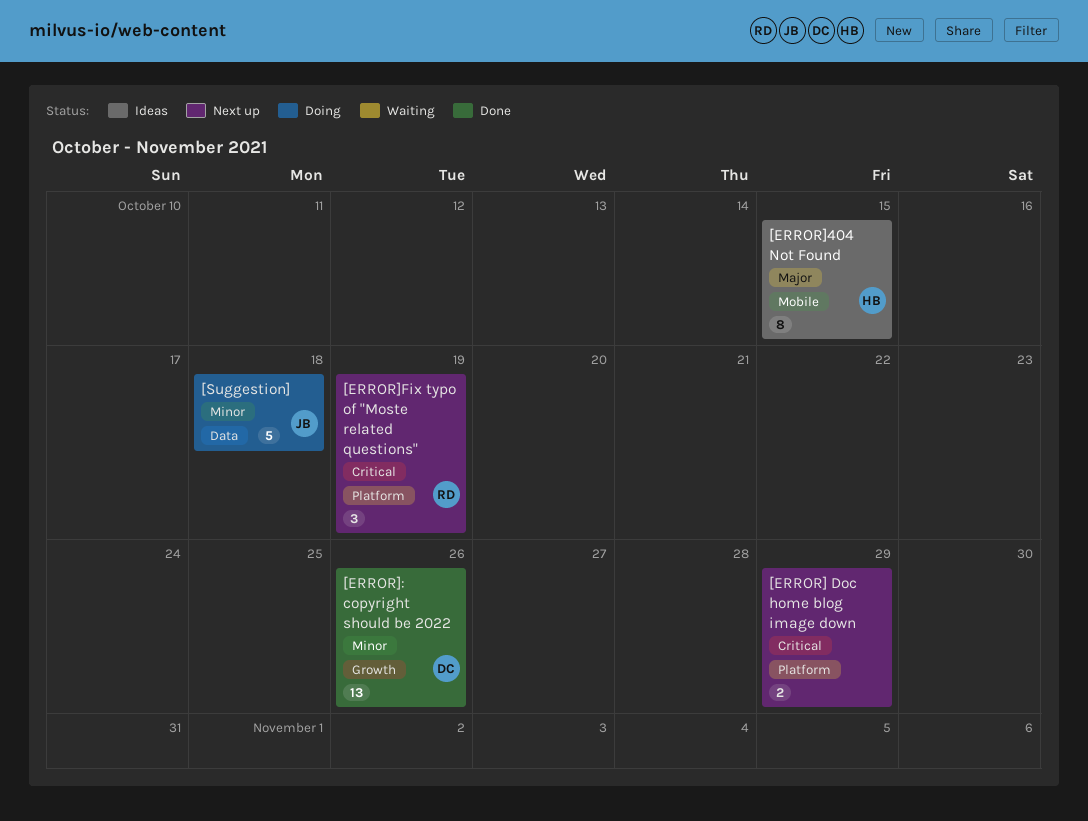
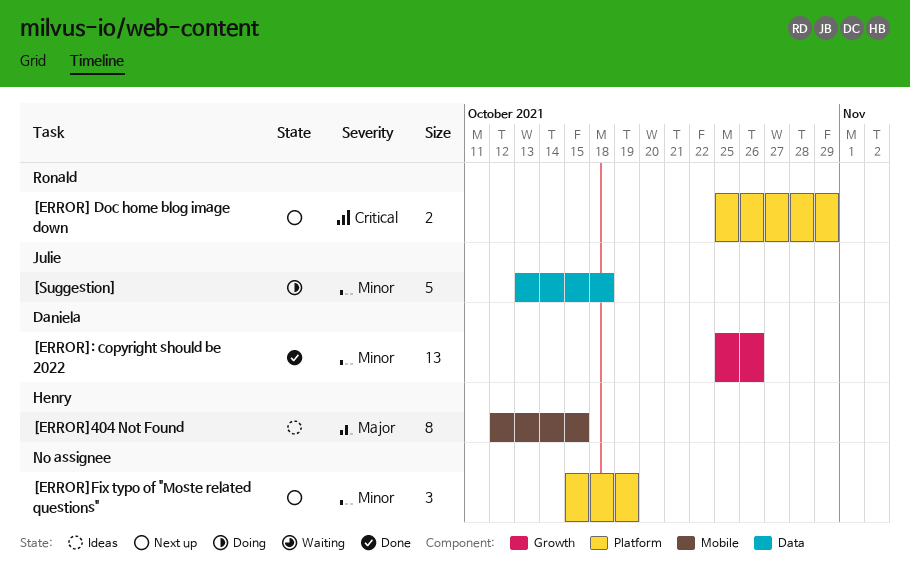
[ERROR] Doc home blog image down, owner: none -> Ronald
[ERROR]Fix typo of "Moste related questions", owner: Ronald -> none
[ERROR]Fix typo of "Moste related questions", priority: Critical -> Minor

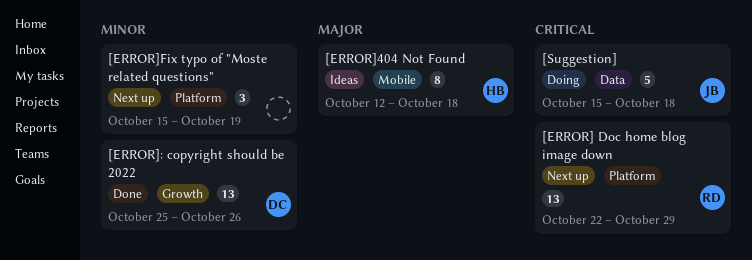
[ERROR] Doc home blog image down, estimate: 2 -> 13
[ERROR] Doc home blog image down, start: Oct 25 -> Oct 22
[ERROR]404 Not Found, due: Oct 15 -> Oct 18
[Suggestion], priority: Minor -> Critical
[Suggestion], start: Oct 13 -> Oct 15

